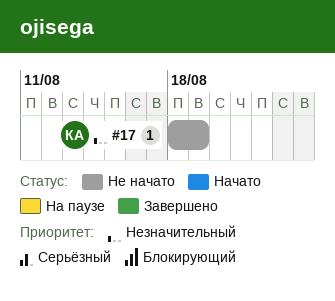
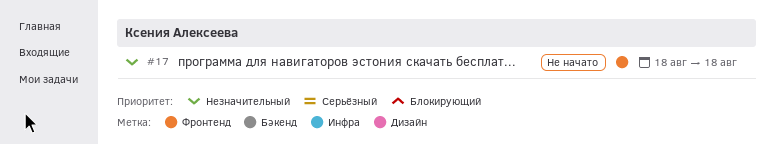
#17, due: Aug 19 -> Aug 18

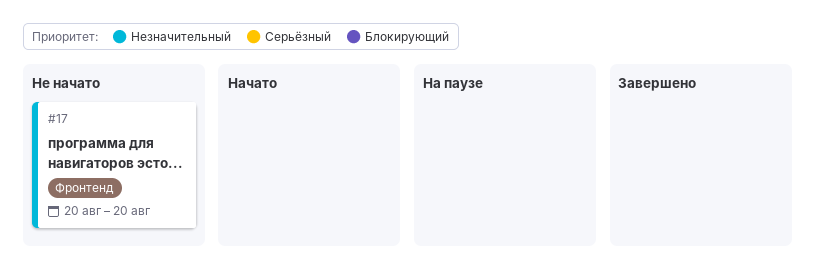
#17, start: Aug 18 -> Aug 20
#17, due: Aug 18 -> Aug 20

